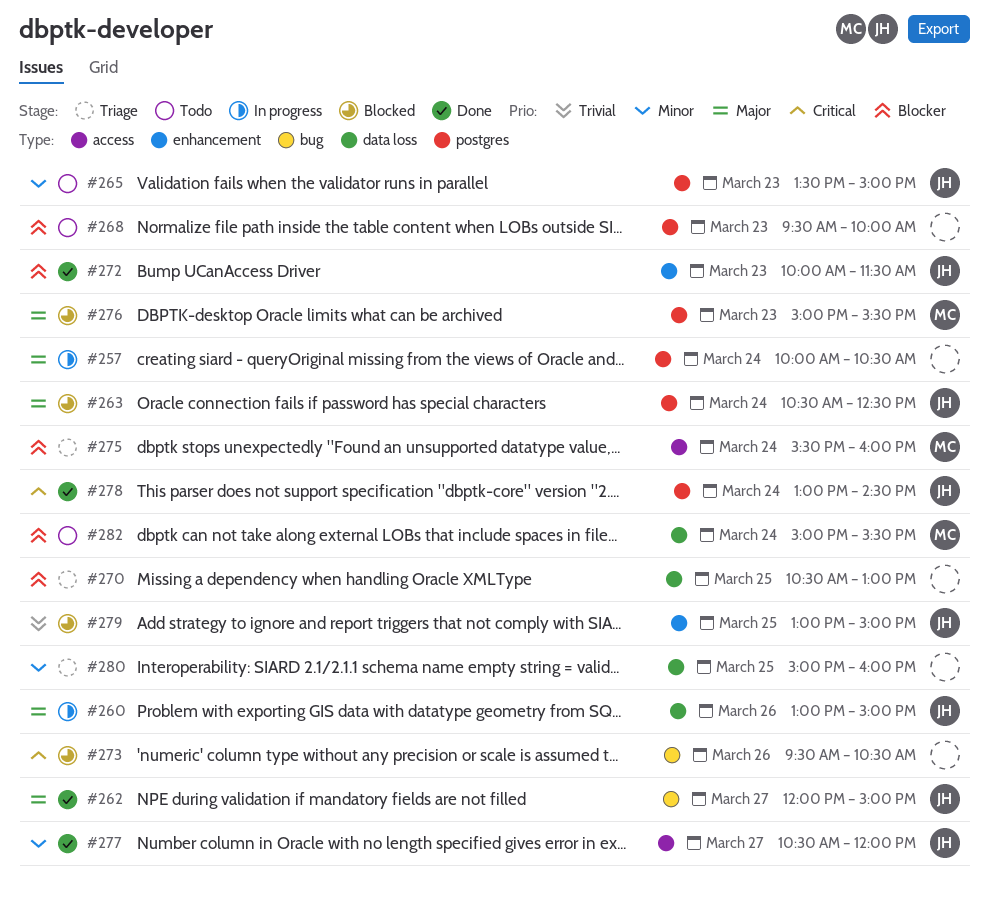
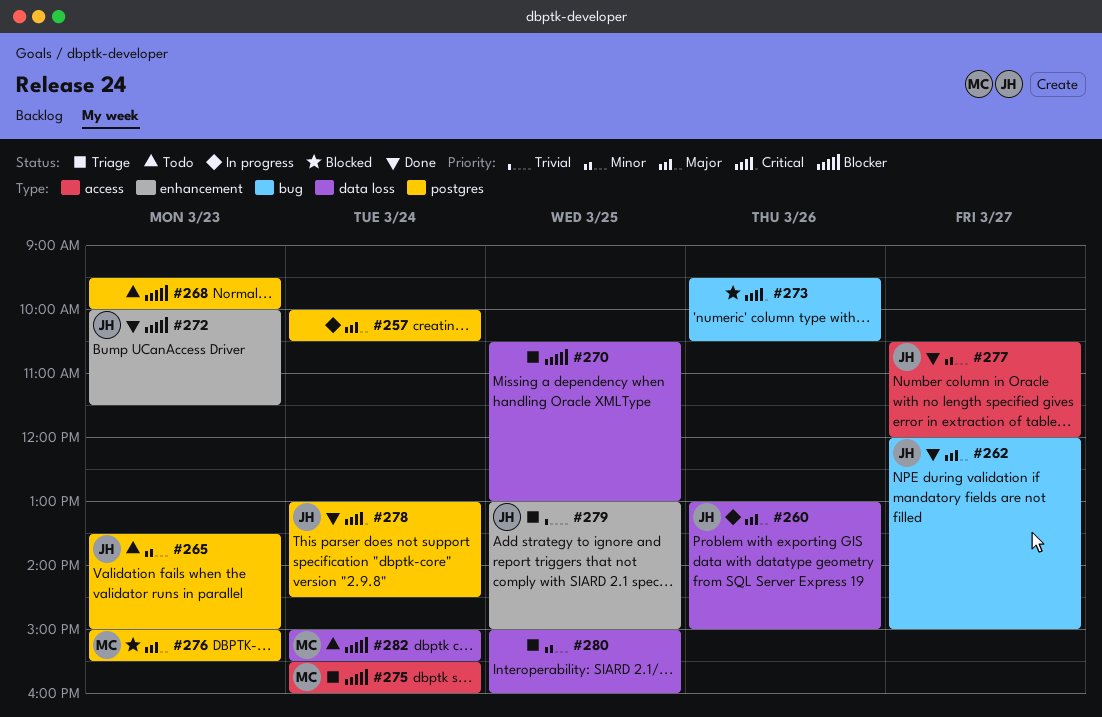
#263: present -> none
#279, status: Blocked -> Triage

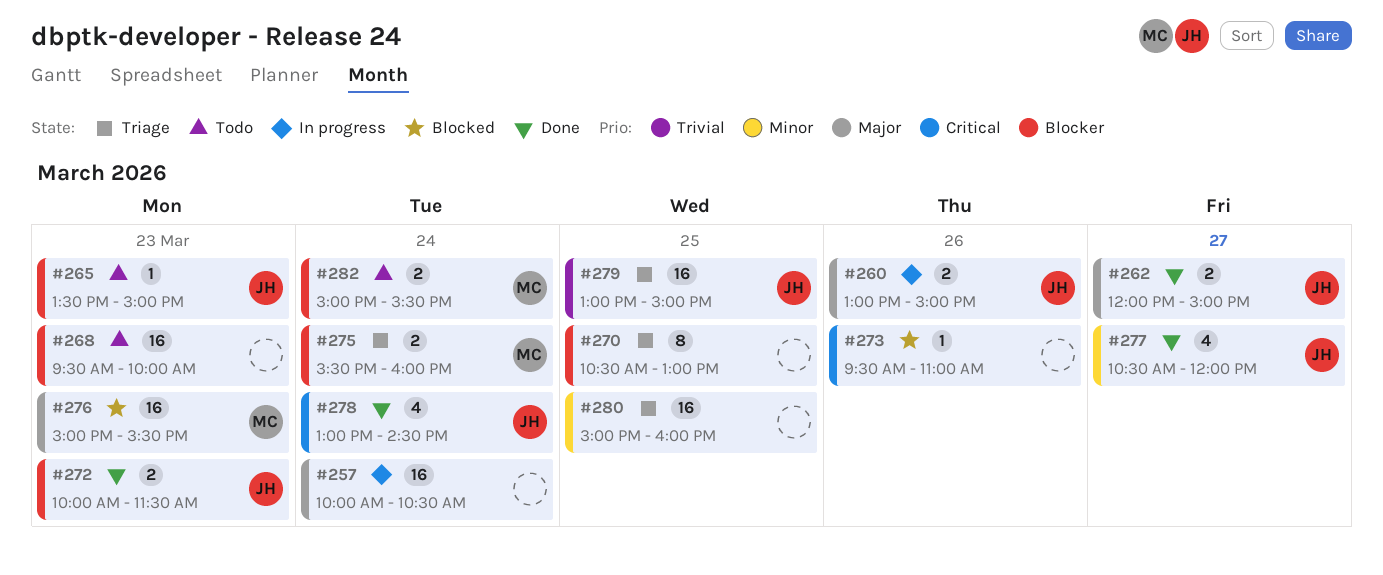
#265, priority: Minor -> Blocker
#273, ends: 10:30 -> 11:00

